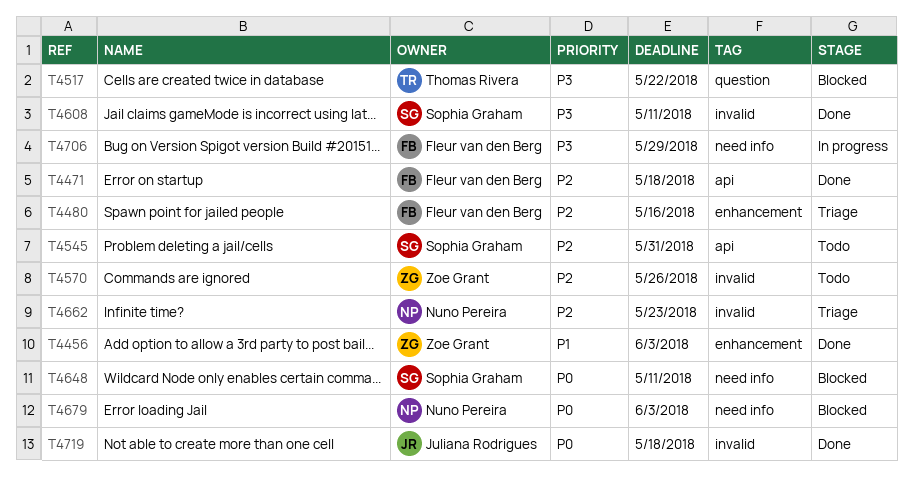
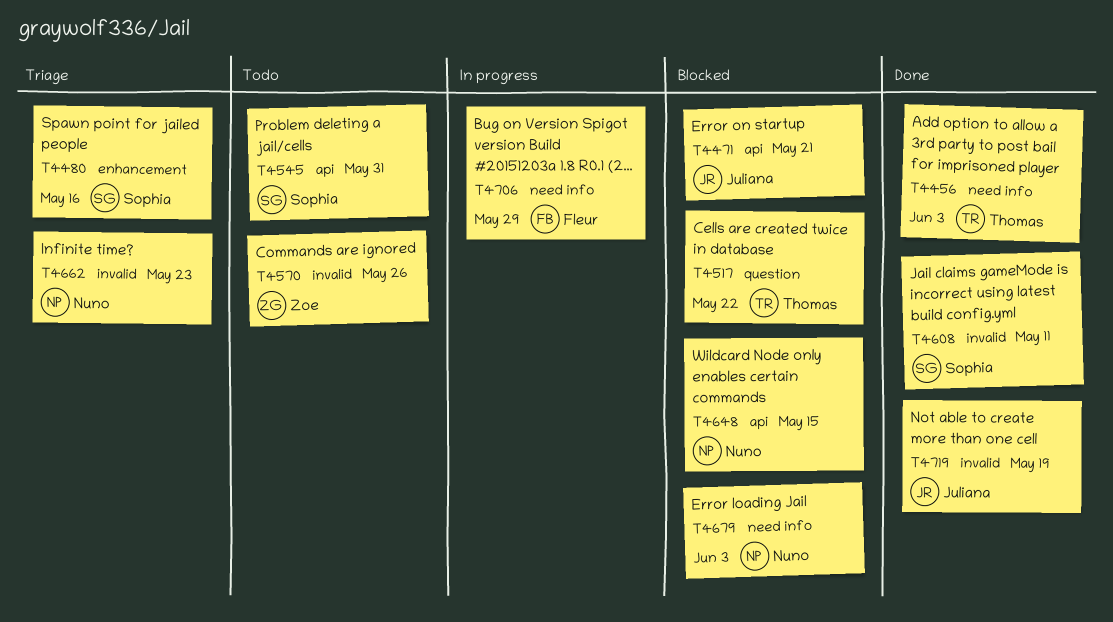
T4456, owner: Zoe Grant -> Thomas Rivera
T4456, label: enhancement -> need info
T4471, status: Done -> Blocked
T4471, owner: Fleur van den Berg -> Juliana Rodrigues
T4471, due: May 18 -> May 21
T4480, owner: Fleur van den Berg -> Sophia Graham
T4648, owner: Sophia Graham -> Nuno Pereira
T4648, label: need info -> api
T4648, due: May 11 -> May 15
T4719, due: May 18 -> May 19

